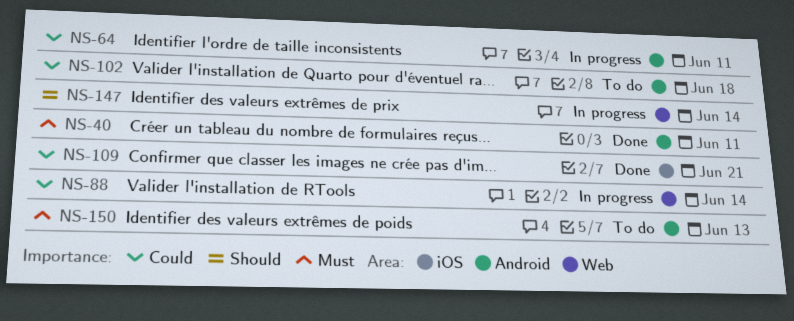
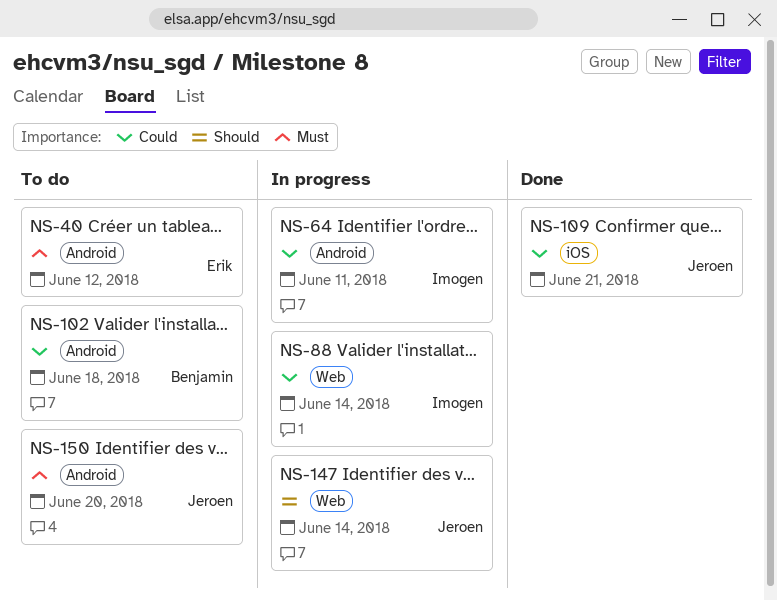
NS-40, status: Done -> To do
NS-40, due: Jun 11 -> Jun 12
NS-150, due: Jun 13 -> Jun 20

